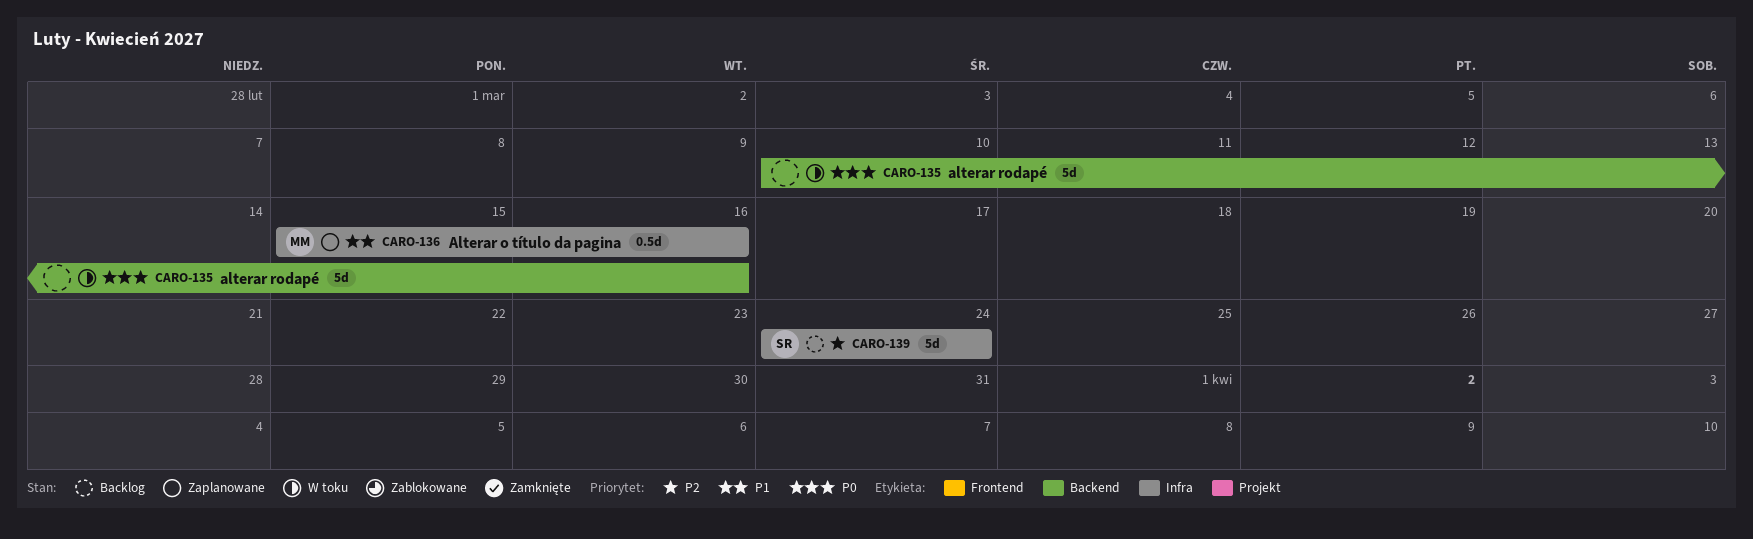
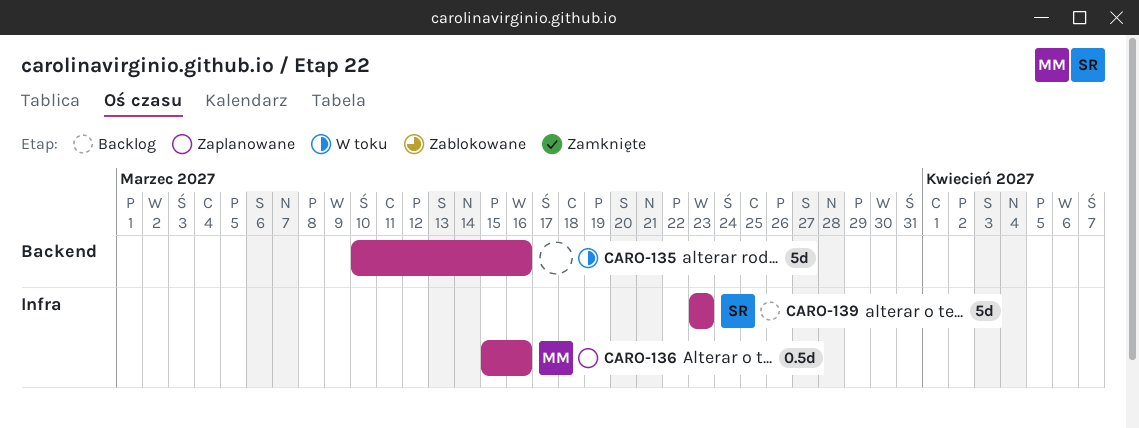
CARO-139, start: Mar 24 -> Mar 23
CARO-139, due: Mar 24 -> Mar 23

